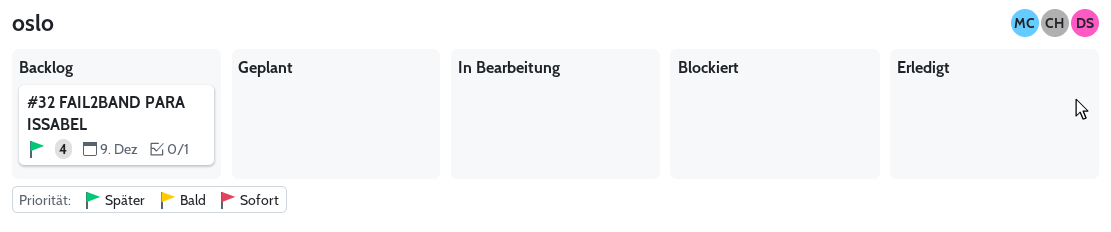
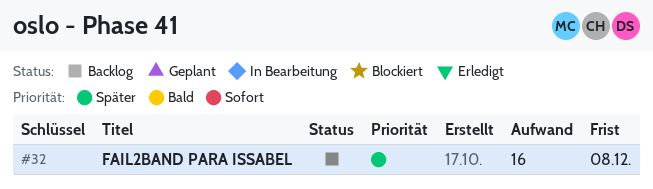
#32, estimate: 4 -> 16
#32, due: Dec 9 -> Dec 8

